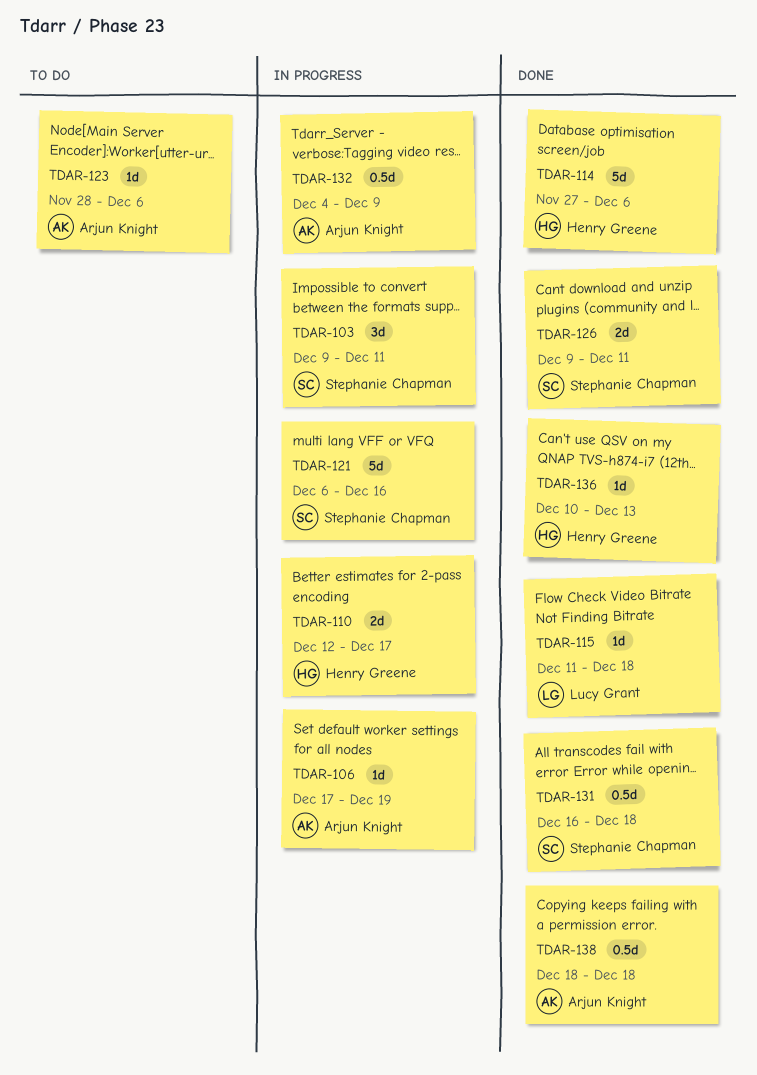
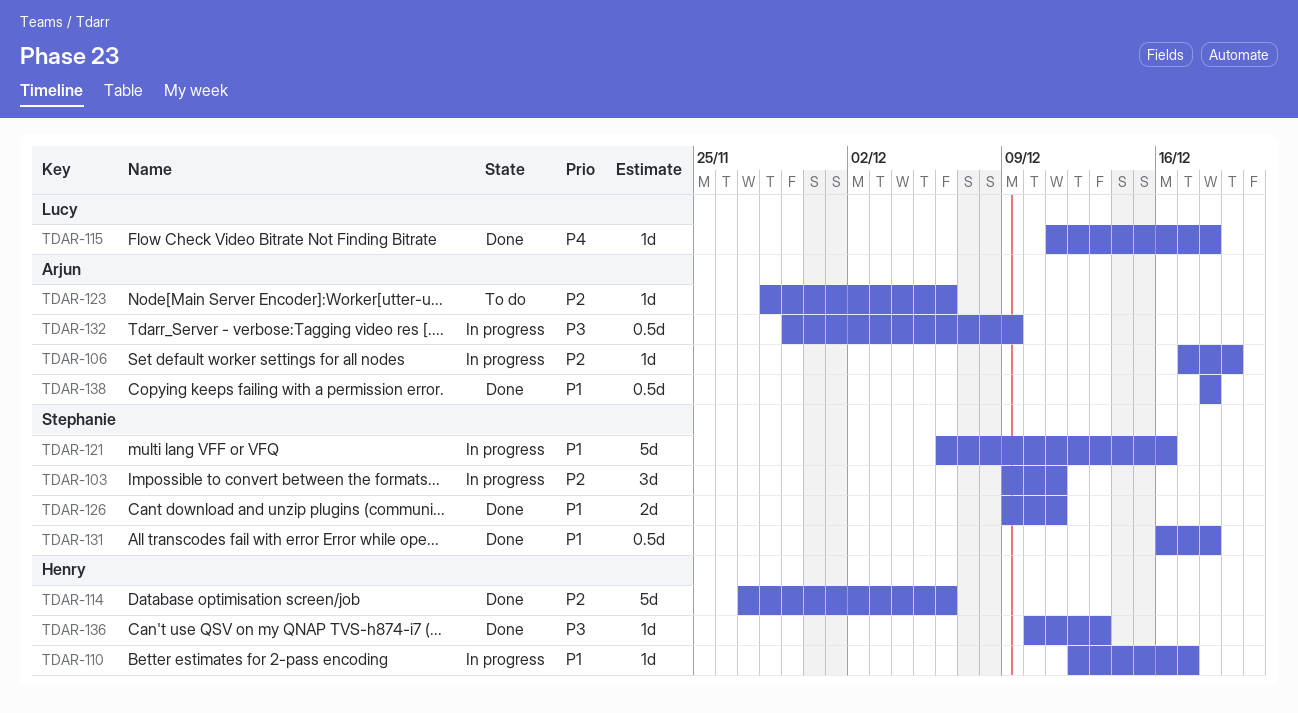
TDAR-110, estimate: 2d -> 1d
TDAR-132, start: Dec 4 -> Nov 29

